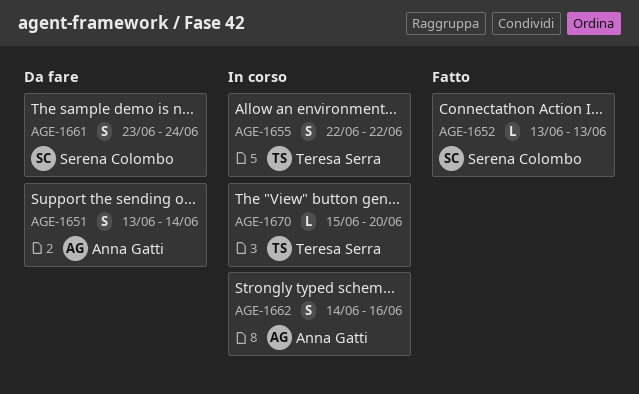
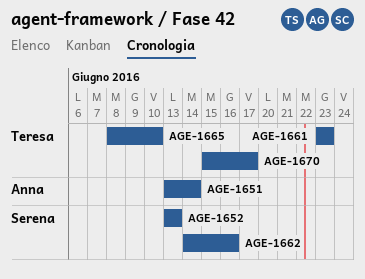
AGE-1655: present -> none
AGE-1661, owner: Serena Colombo -> Teresa Serra
AGE-1661, due: Jun 24 -> Jun 23
AGE-1662, owner: Anna Gatti -> Serena Colombo
AGE-1665: none -> present
AGE-1670, due: Jun 20 -> Jun 17

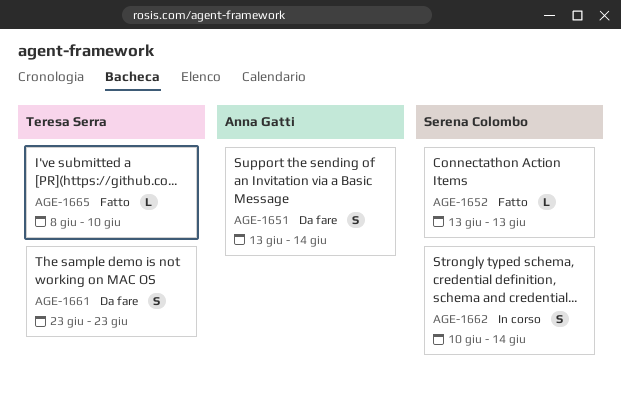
AGE-1662, start: Jun 14 -> Jun 10
AGE-1662, due: Jun 16 -> Jun 14
AGE-1670: present -> none

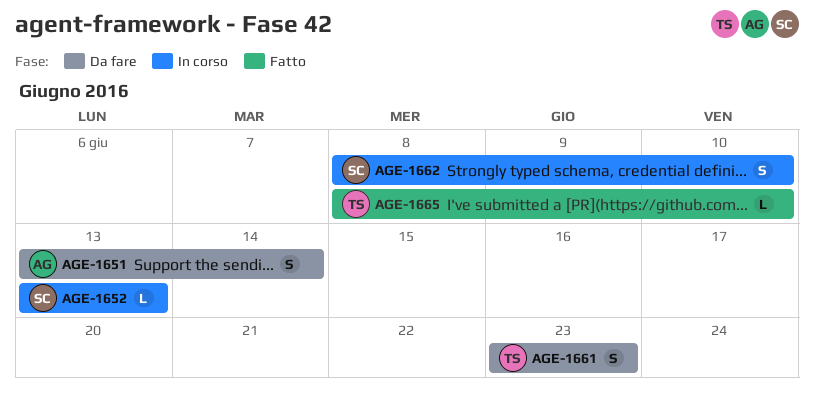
AGE-1652, status: Fatto -> In corso
AGE-1662, start: Jun 10 -> Jun 8
AGE-1662, due: Jun 14 -> Jun 10

